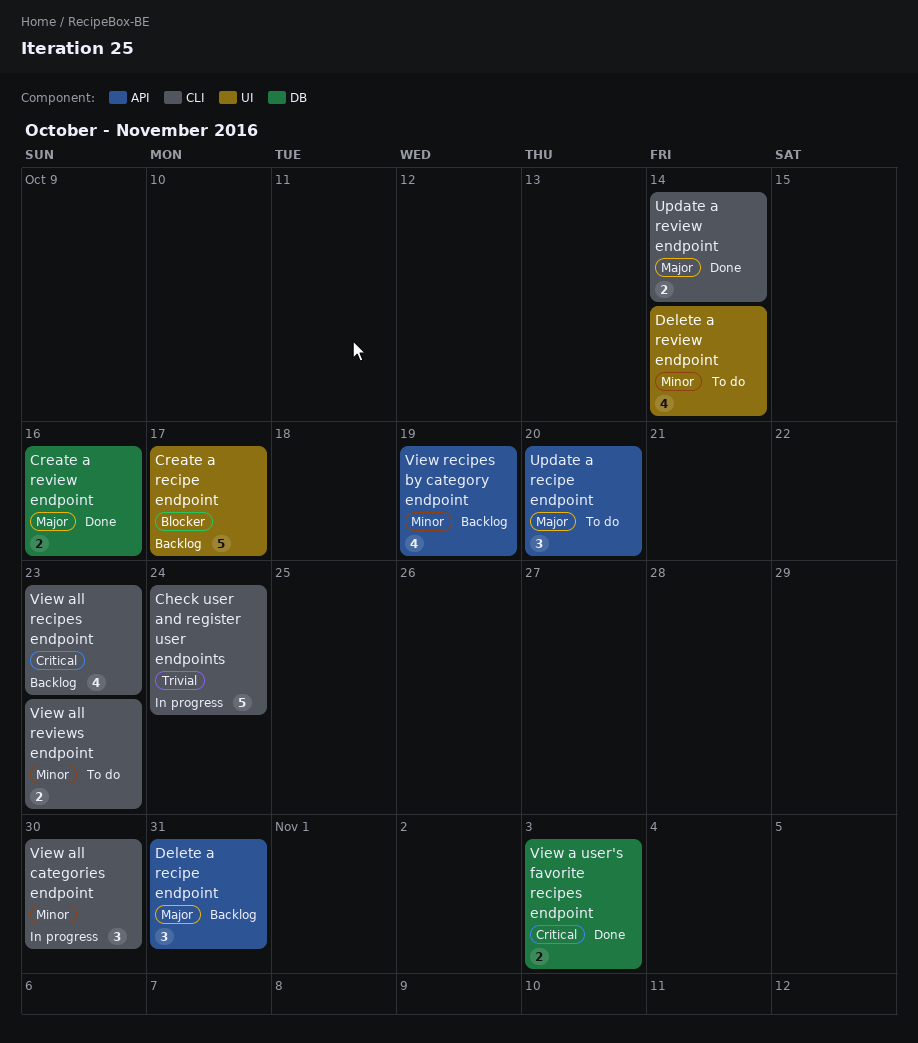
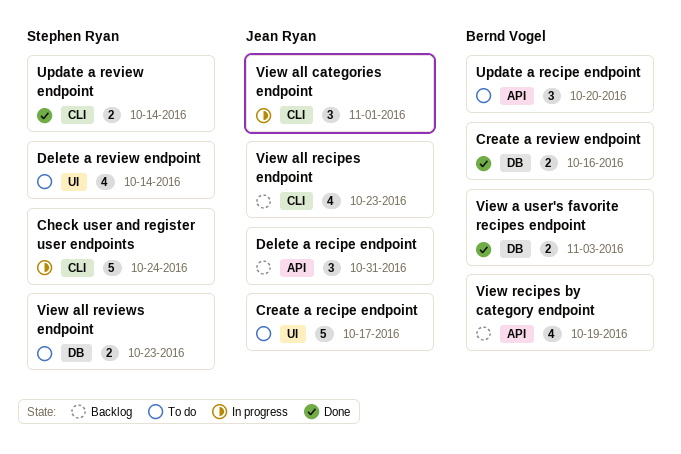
Create a recipe endpoint, status: Backlog -> To do
View all categories endpoint, due: Oct 30 -> Nov 1
View all reviews endpoint, label: CLI -> DB

